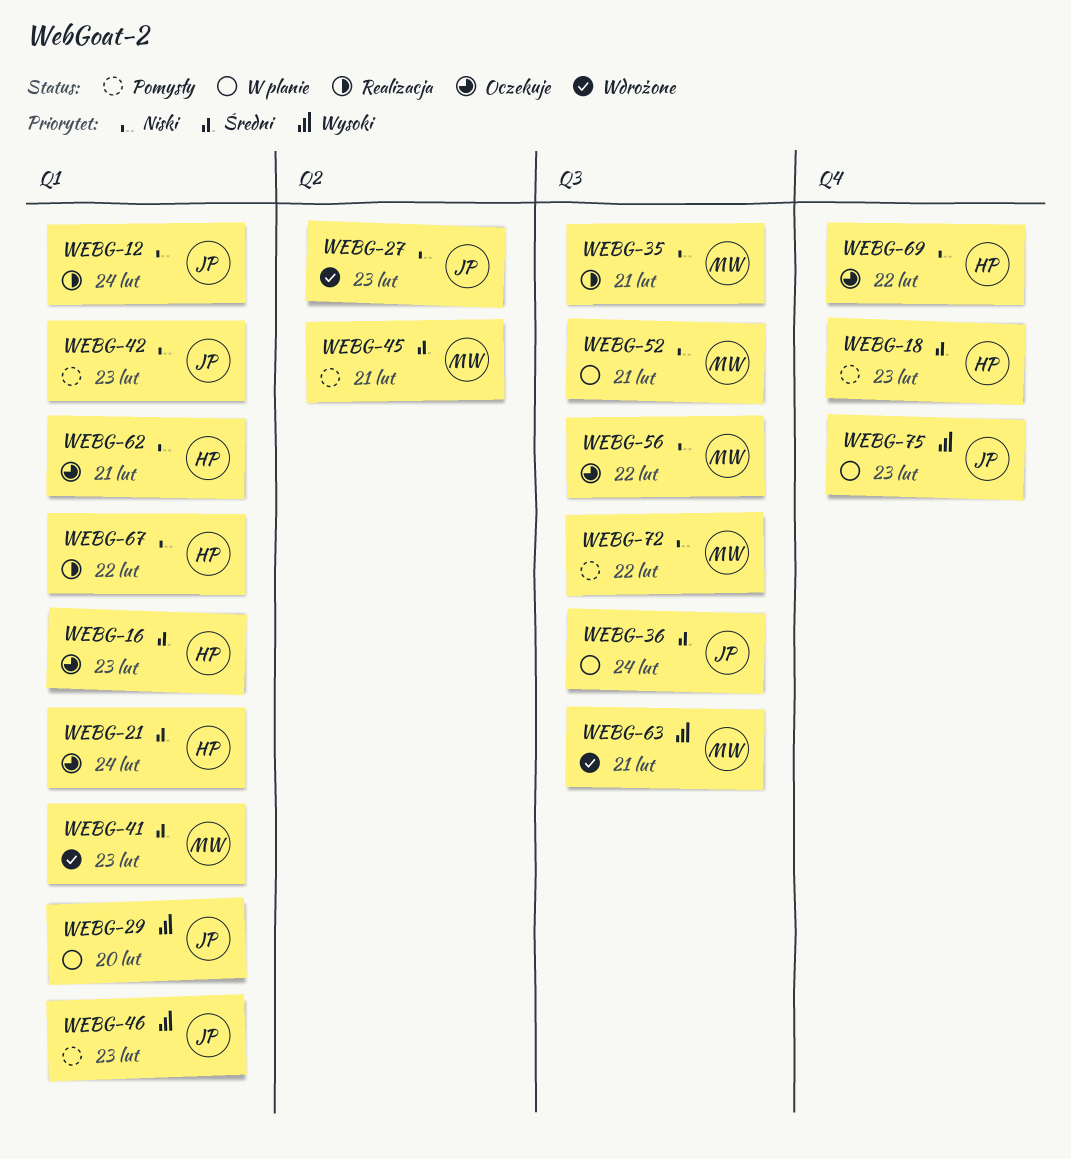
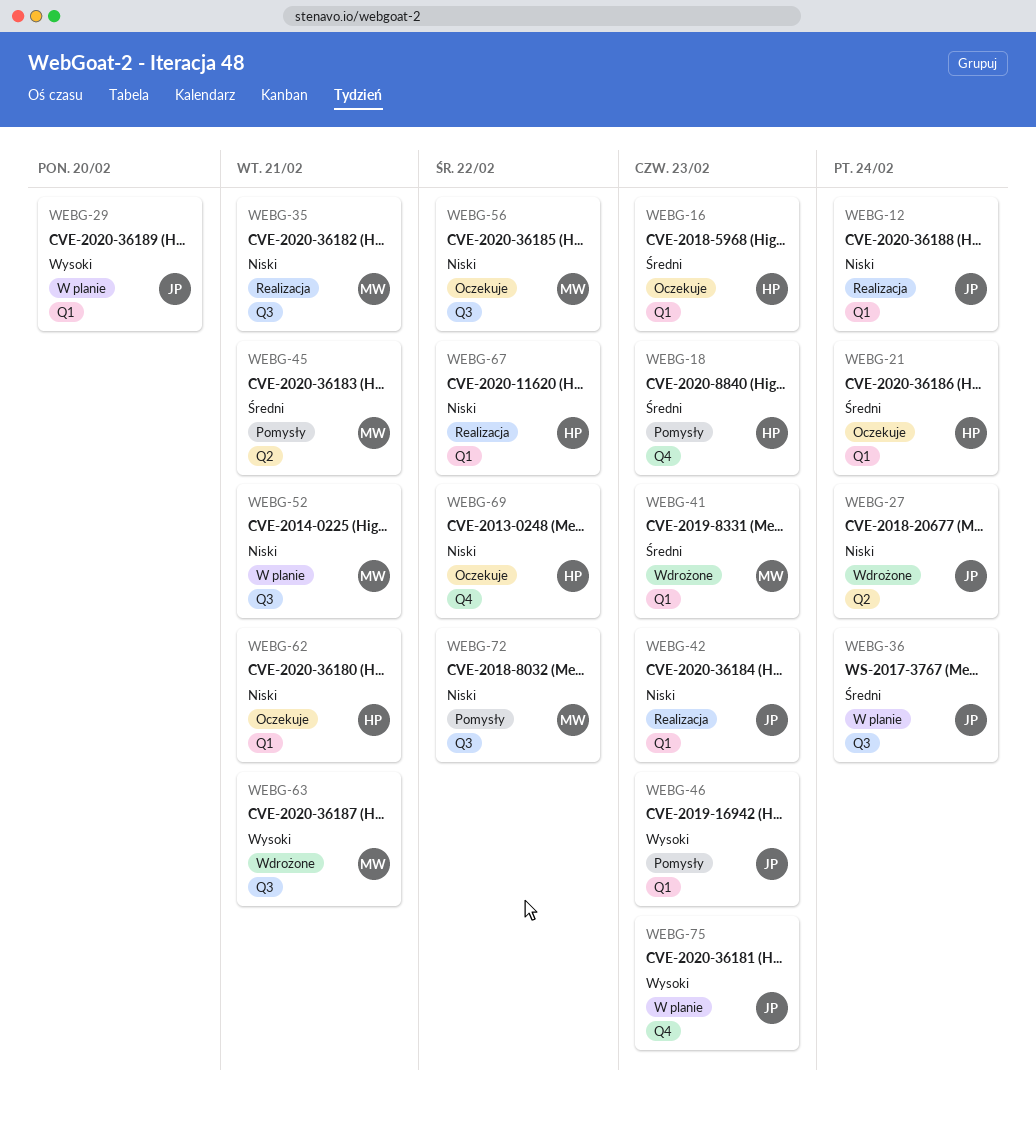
WEBG-27, due: Feb 23 -> Feb 24
WEBG-42, status: Pomysły -> Realizacja

